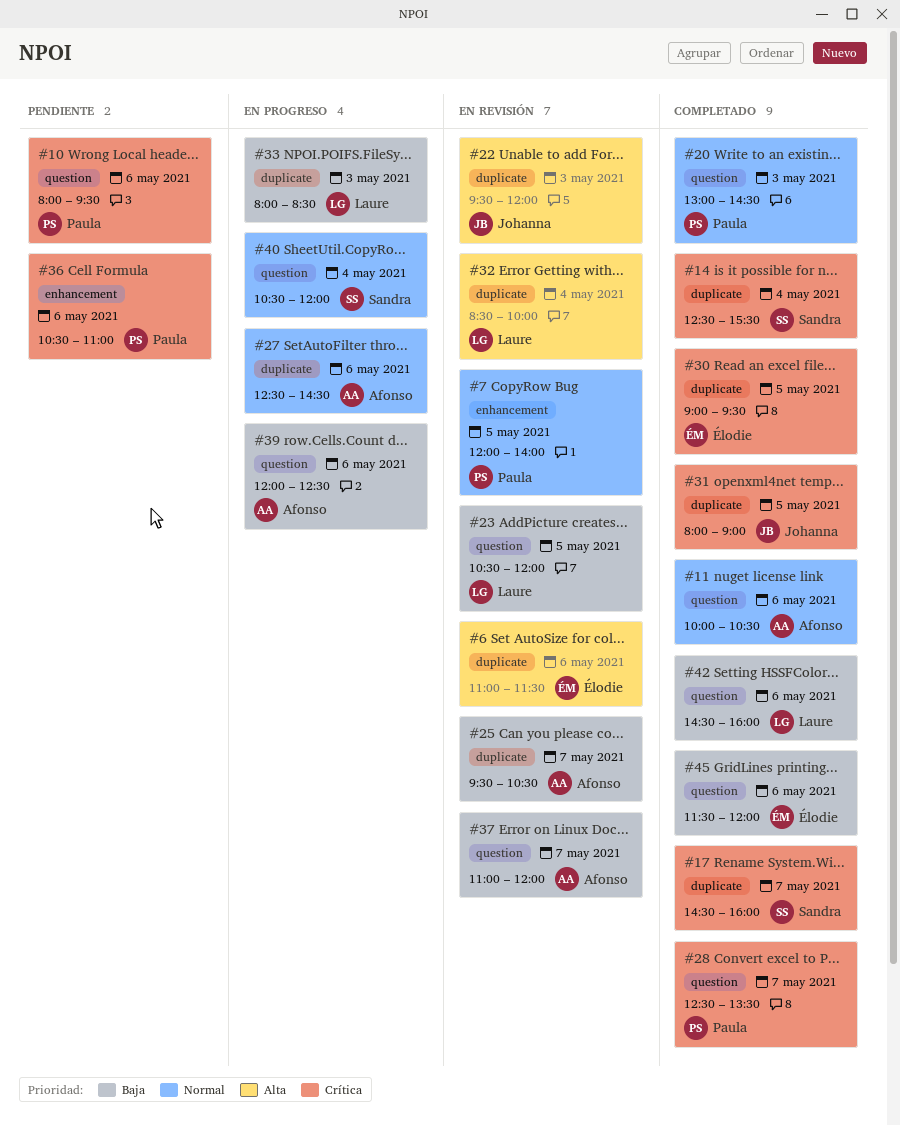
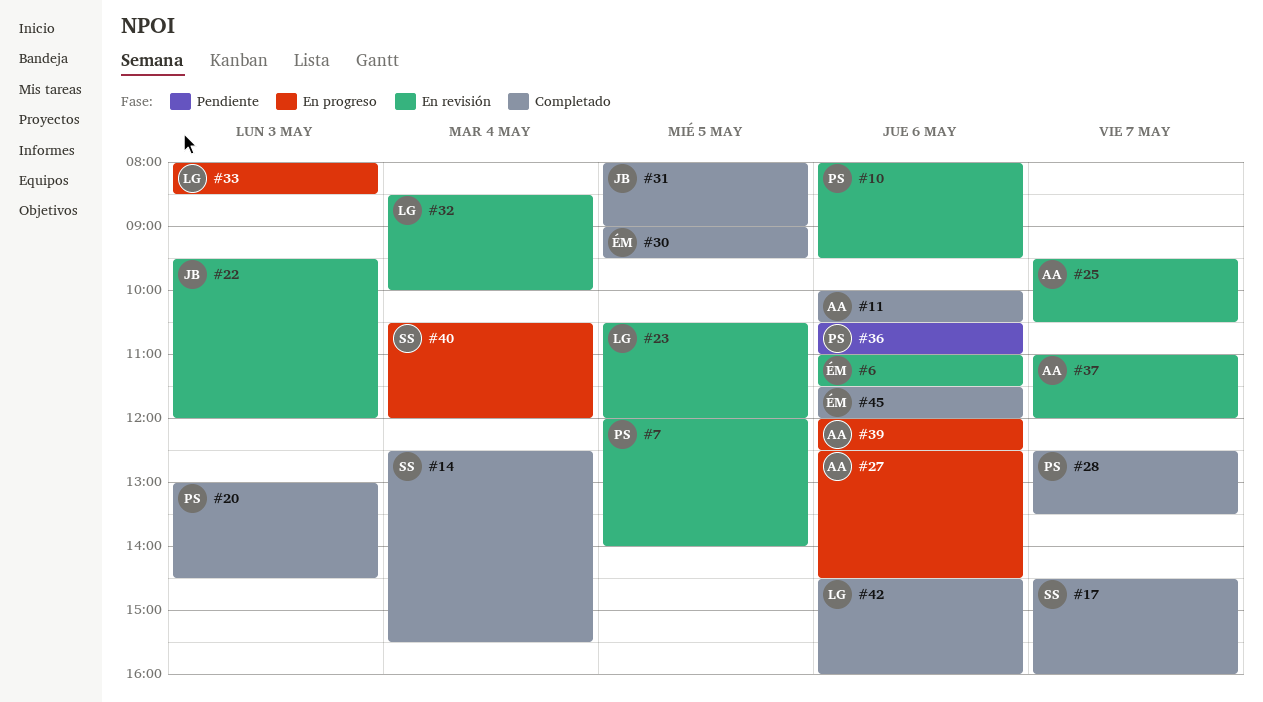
#10, status: Pendiente -> En revisión

